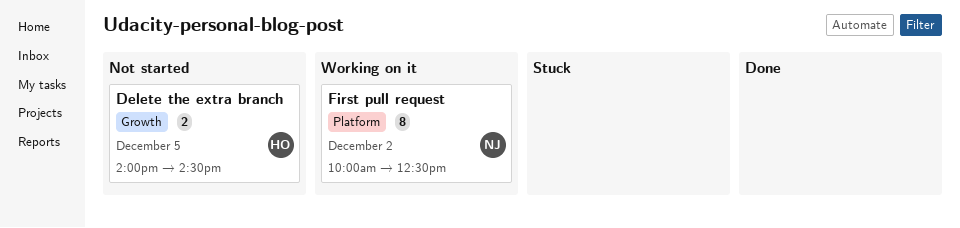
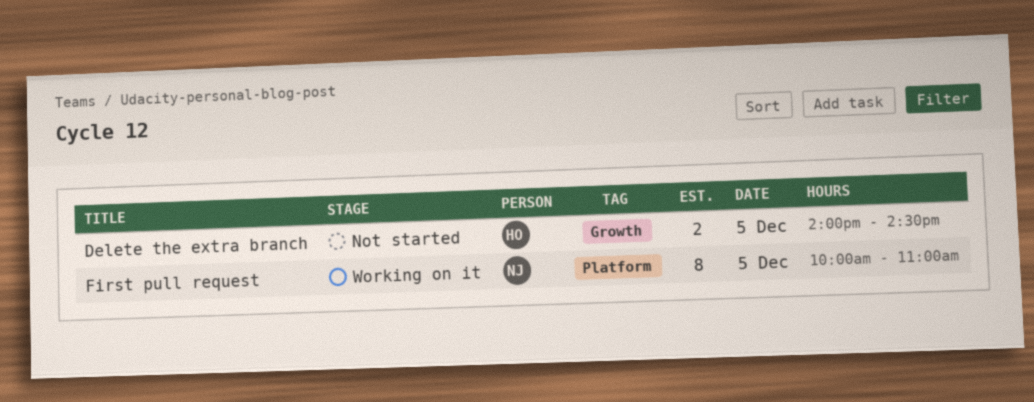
First pull request, day: Dec 2 -> Dec 5
First pull request, ends: 12:30 -> 11:00

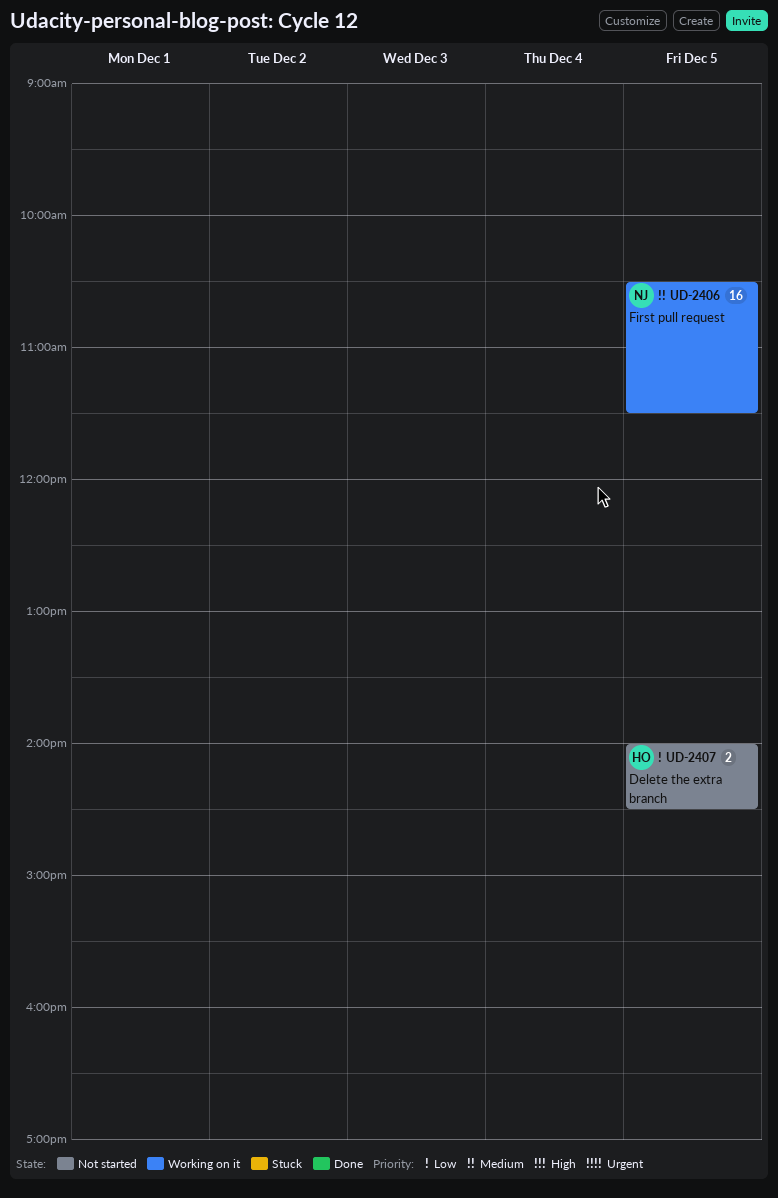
First pull request, estimate: 8 -> 16
First pull request, begins: 10:00 -> 10:30
First pull request, ends: 11:00 -> 11:30

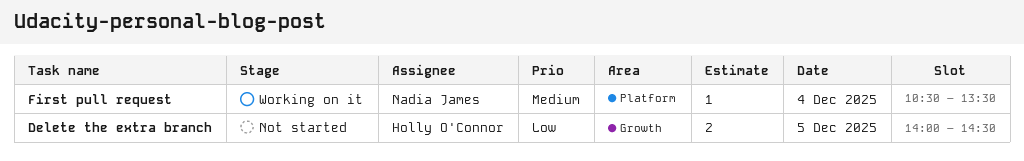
First pull request, estimate: 16 -> 1
First pull request, day: Dec 5 -> Dec 4
First pull request, ends: 11:30 -> 13:30

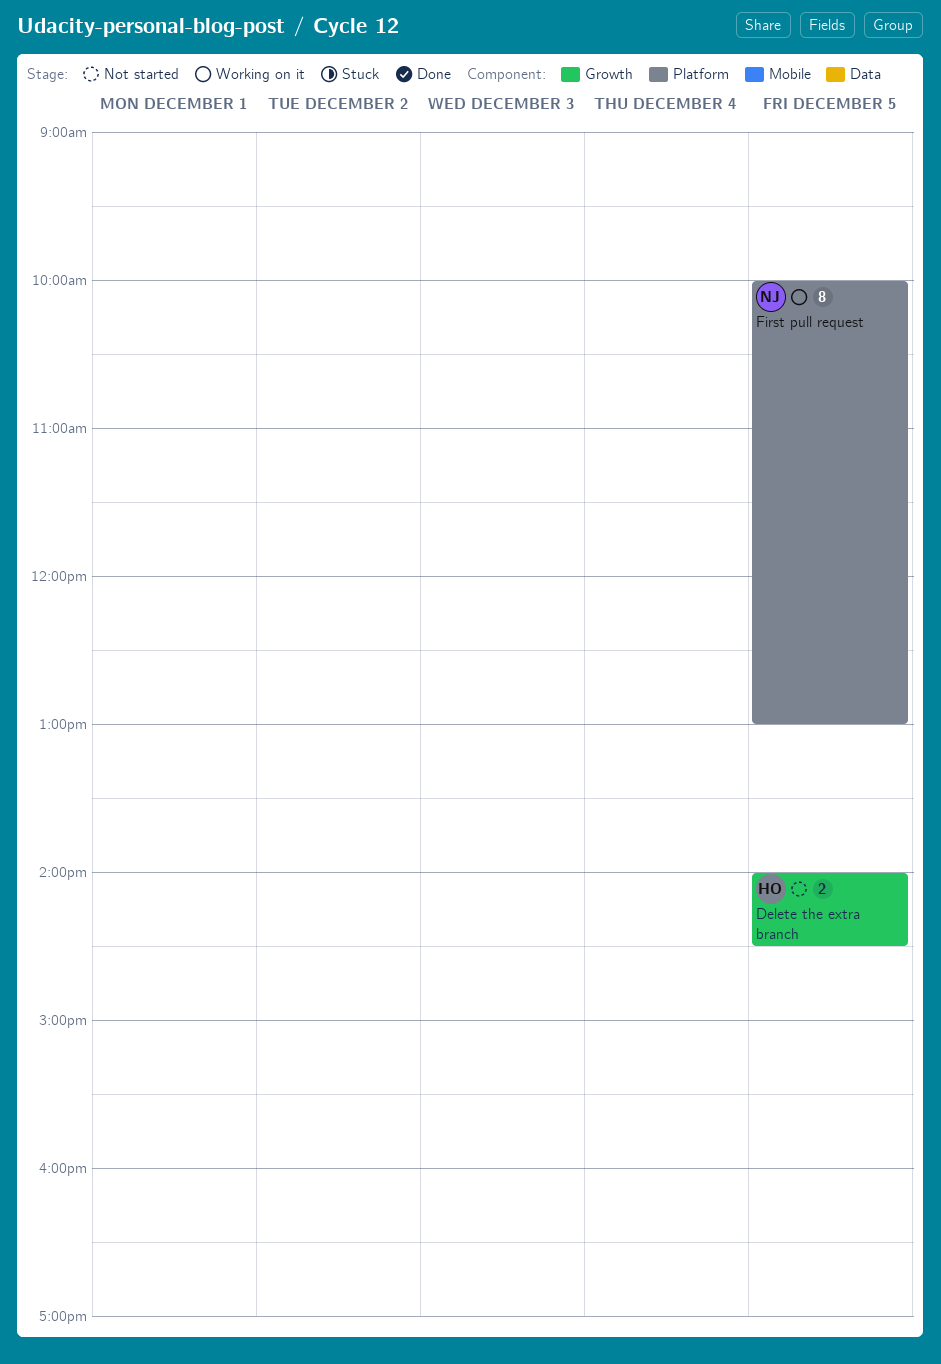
First pull request, estimate: 1 -> 8
First pull request, day: Dec 4 -> Dec 5
First pull request, begins: 10:30 -> 10:00
First pull request, ends: 13:30 -> 13:00

